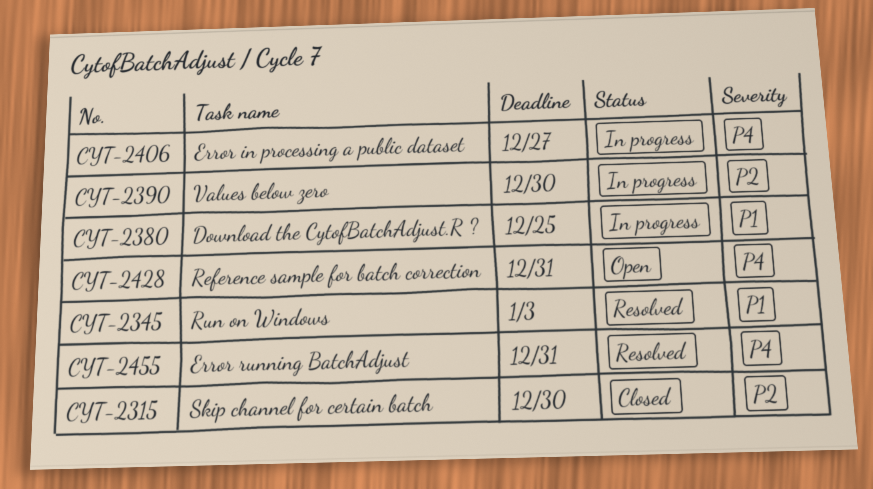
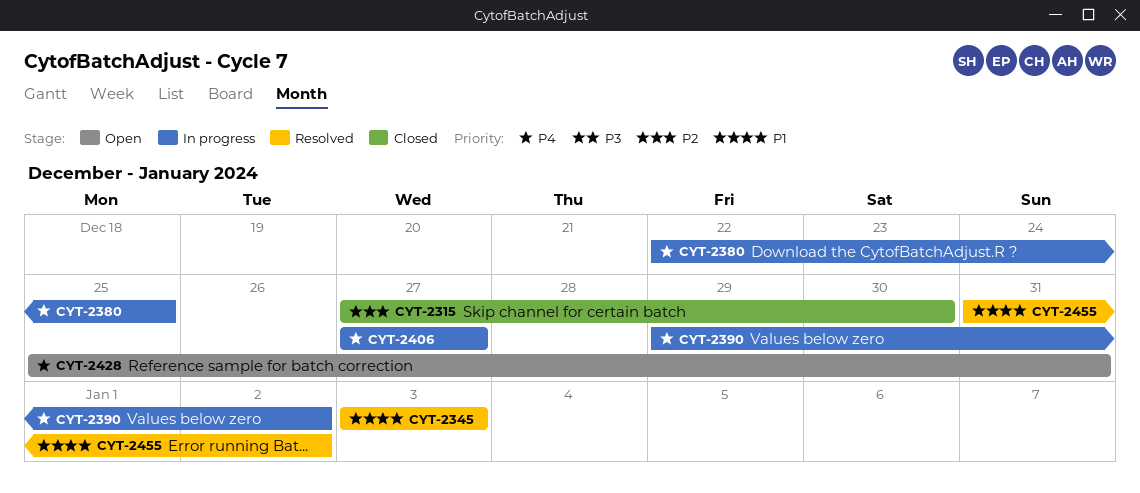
CYT-2380, priority: P1 -> P4
CYT-2390, priority: P2 -> P4
CYT-2390, due: Dec 30 -> Jan 2
CYT-2455, priority: P4 -> P1
CYT-2455, due: Dec 31 -> Jan 2

